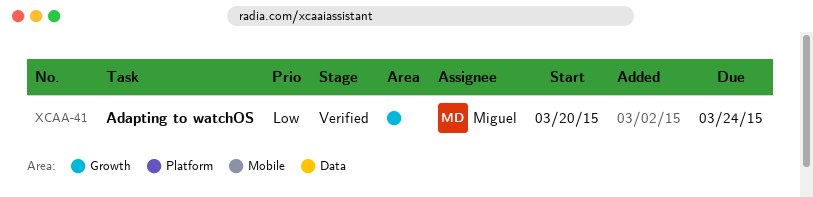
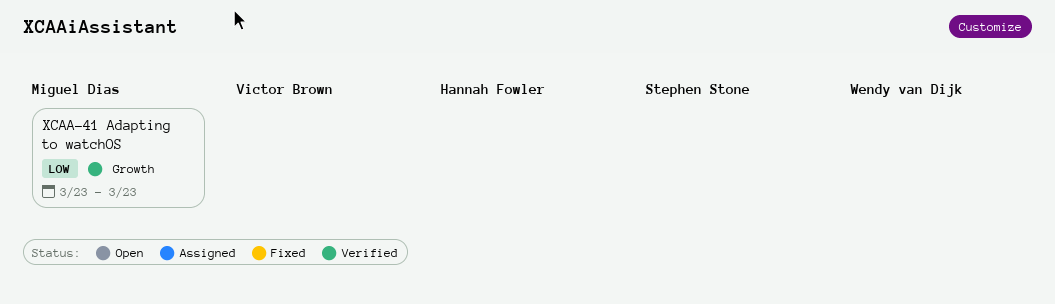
XCAA-41, start: Mar 20 -> Mar 23
XCAA-41, due: Mar 24 -> Mar 23

